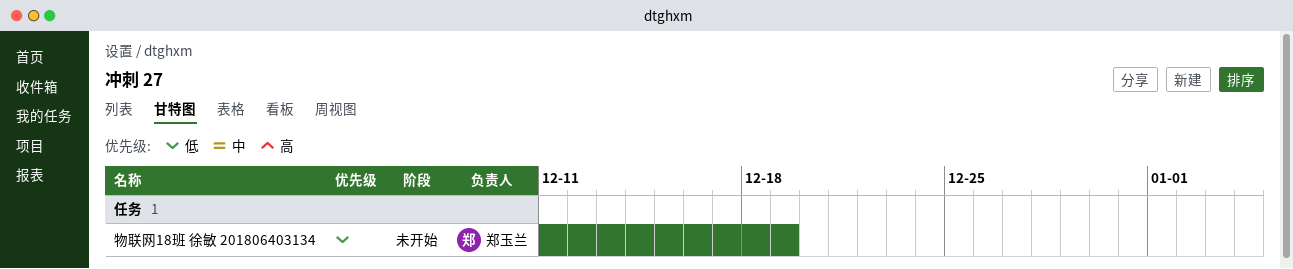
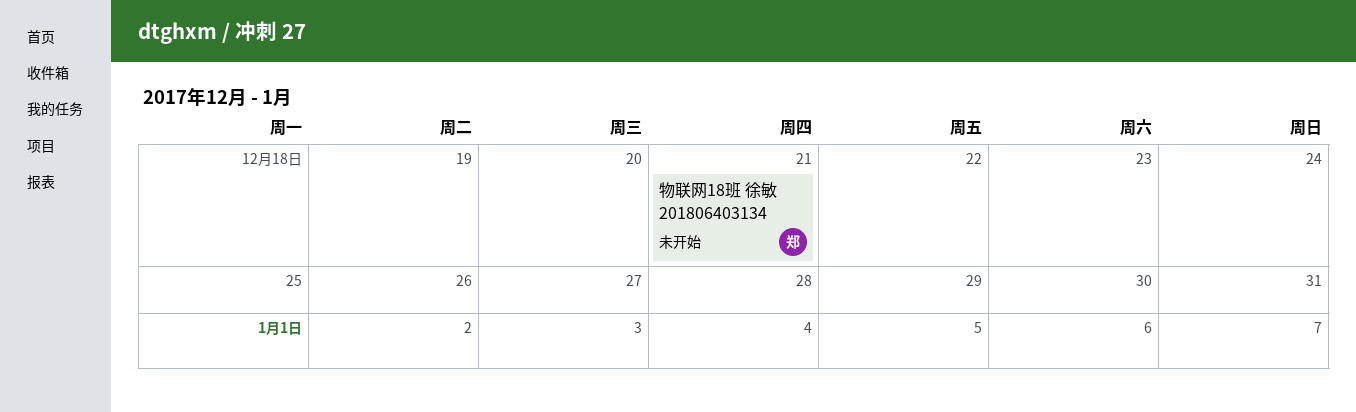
物联网18班 徐敏 201806403134, due: Dec 19 -> Dec 21

